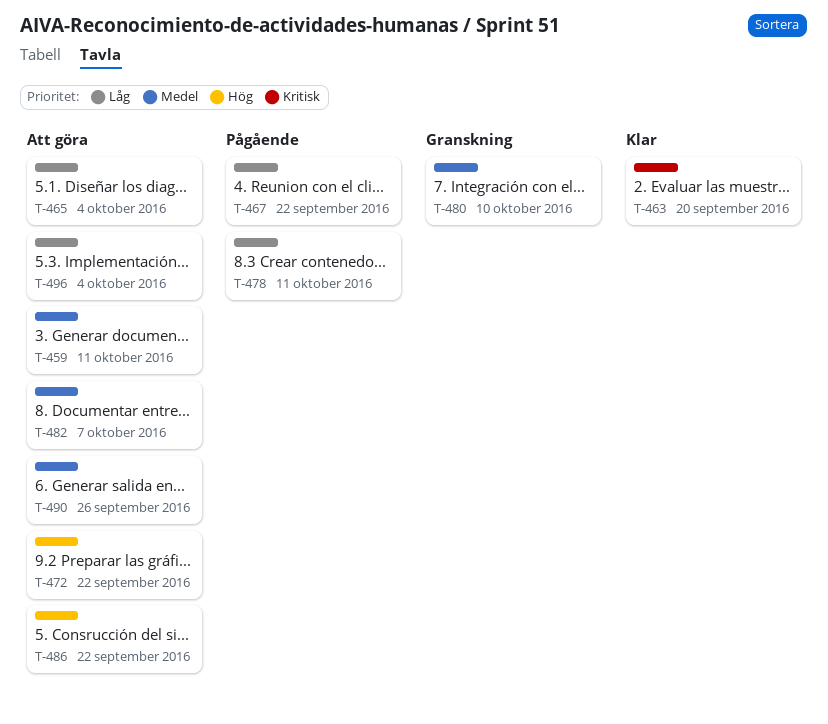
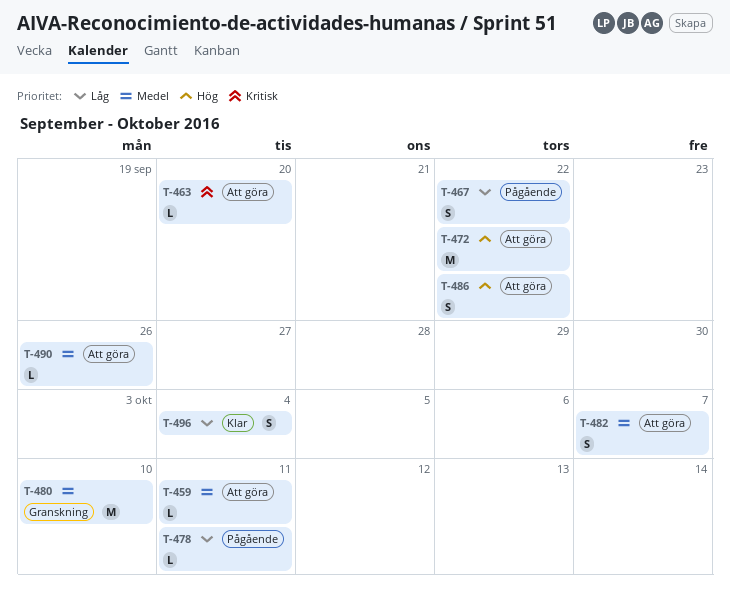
T-463, status: Klar -> Att göra
T-465: present -> none
T-496, status: Att göra -> Klar

